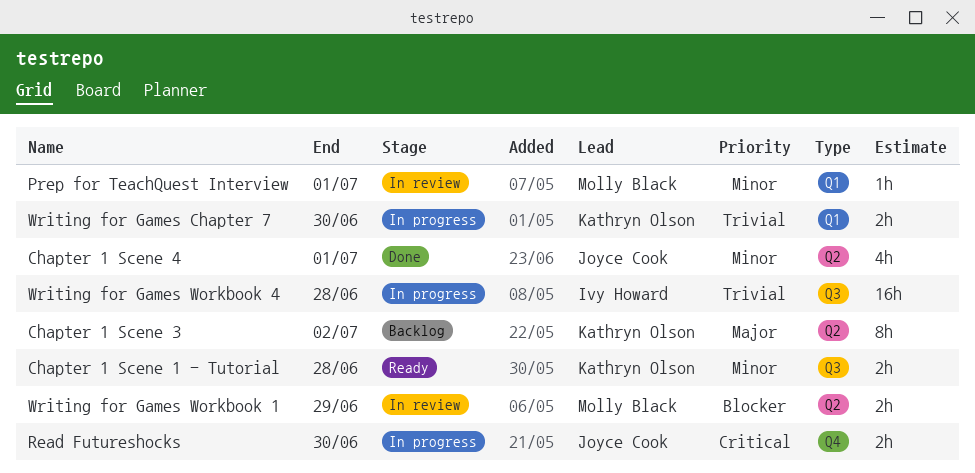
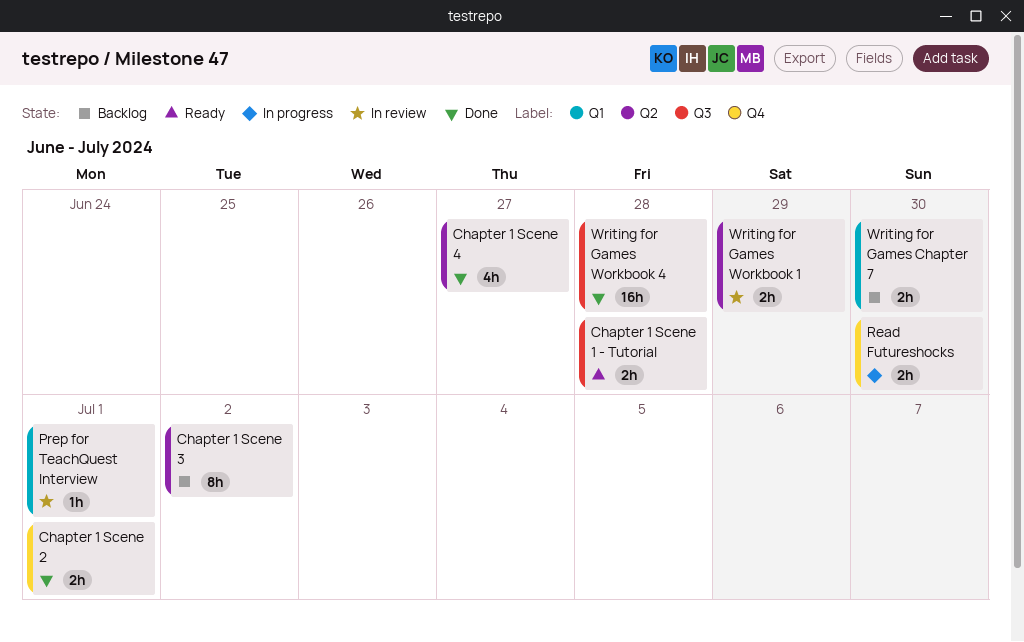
Chapter 1 Scene 2: none -> present
Chapter 1 Scene 4, due: Jul 1 -> Jun 27
Writing for Games Chapter 7, status: In progress -> Backlog
Writing for Games Workbook 4, status: In progress -> Done

